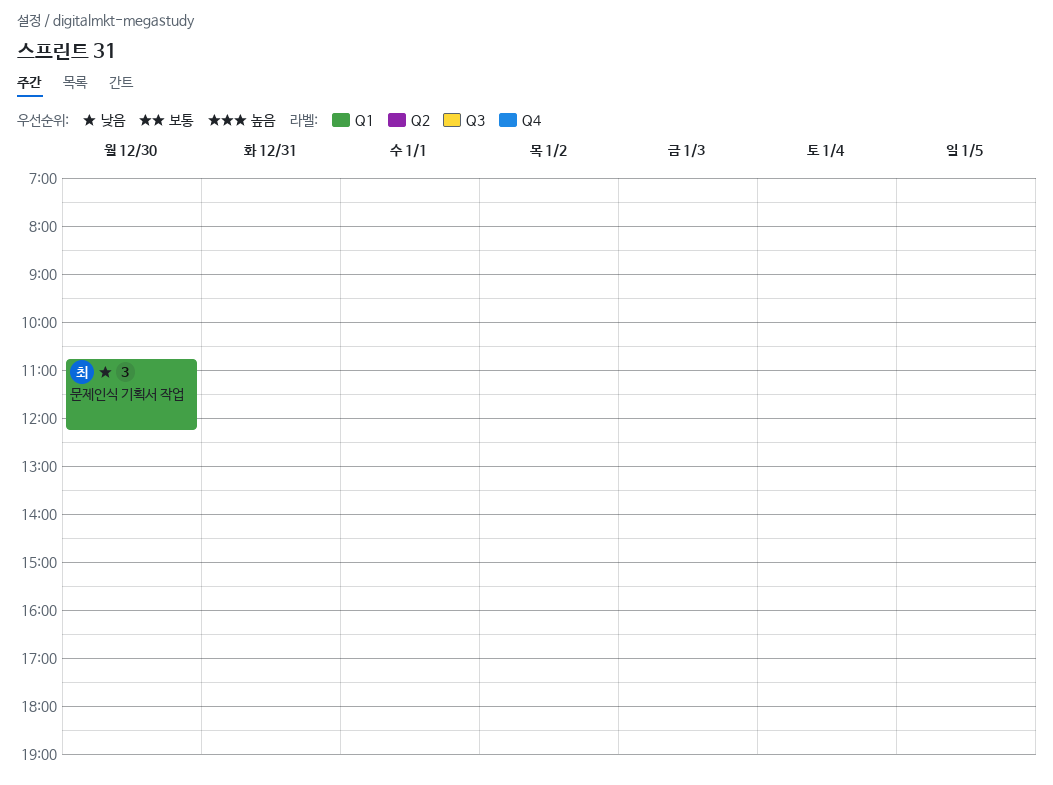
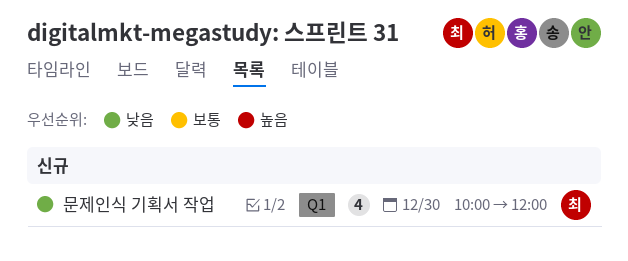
문제인식 기획서 작업, estimate: 3 -> 4
문제인식 기획서 작업, begins: 10:45 -> 10:00
문제인식 기획서 작업, ends: 12:15 -> 12:00

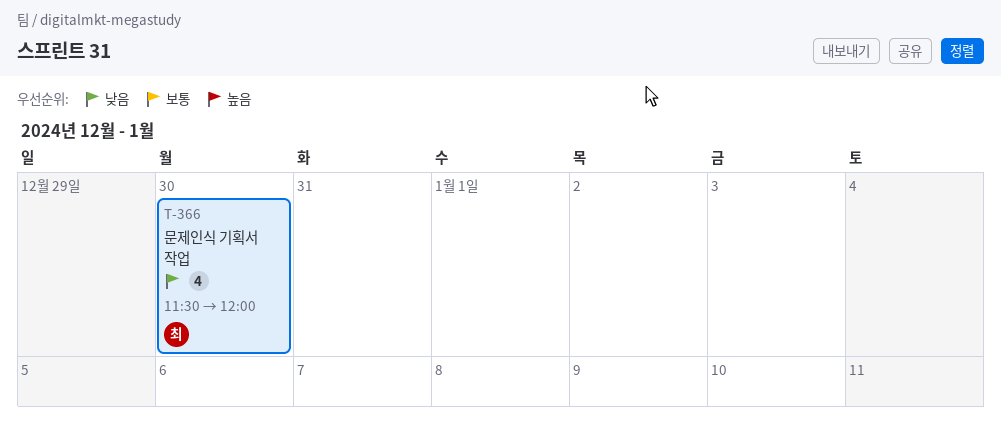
문제인식 기획서 작업, begins: 10:00 -> 11:30

